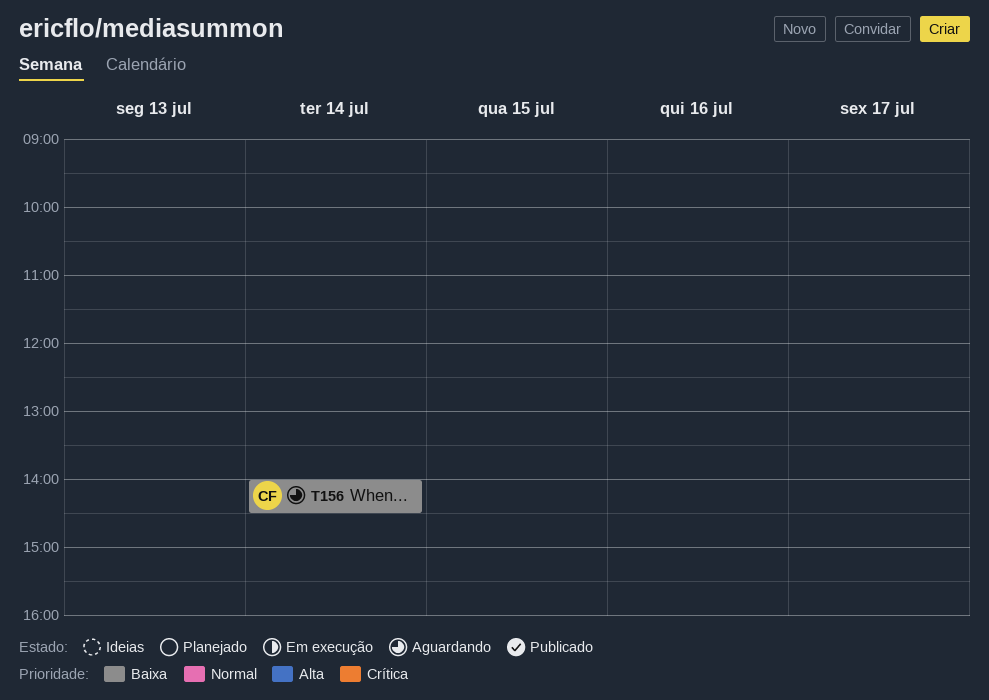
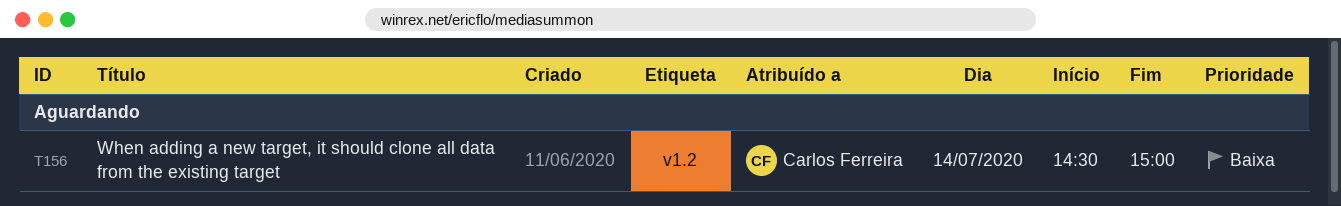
T156, begins: 14:00 -> 14:30
T156, ends: 14:30 -> 15:00

